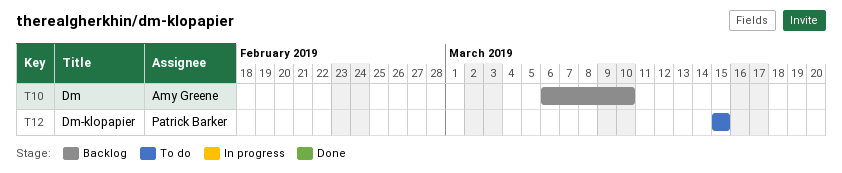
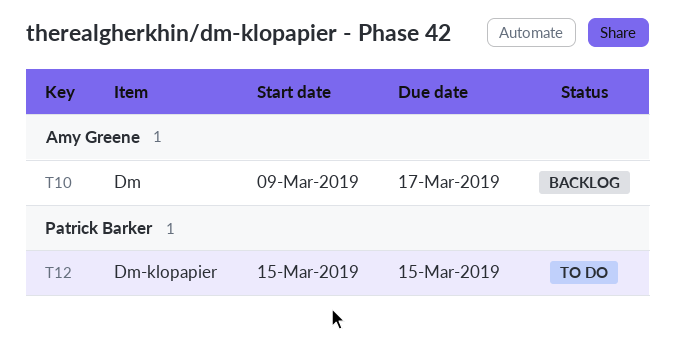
T10, start: Mar 6 -> Mar 9
T10, due: Mar 10 -> Mar 17

